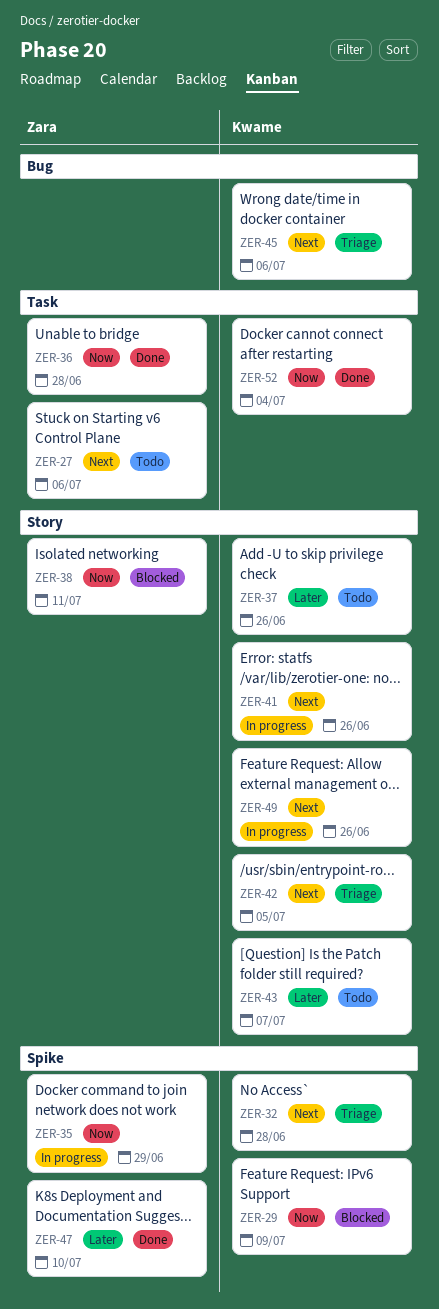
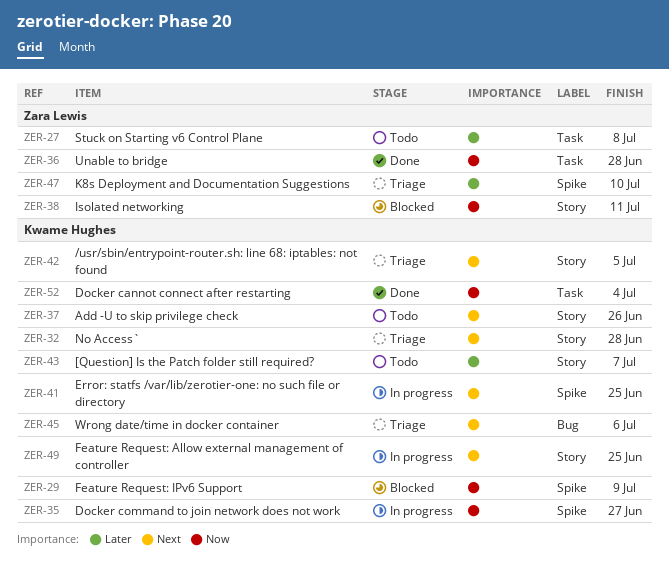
ZER-27, priority: Next -> Later
ZER-27, due: Jul 6 -> Jul 8
ZER-32, label: Spike -> Story
ZER-35, owner: Zara Lewis -> Kwame Hughes
ZER-35, due: Jun 29 -> Jun 27
ZER-37, priority: Later -> Next
ZER-41, label: Story -> Spike
ZER-41, due: Jun 26 -> Jun 25
ZER-47, status: Done -> Triage
ZER-49, due: Jun 26 -> Jun 25

